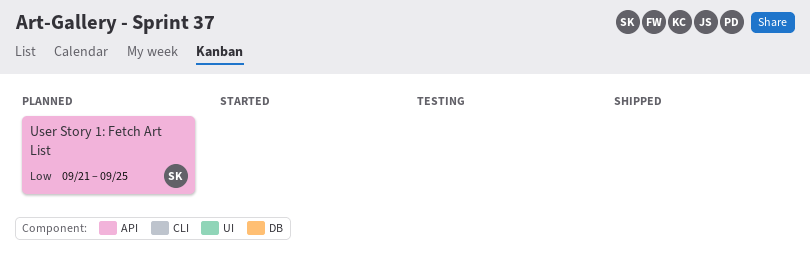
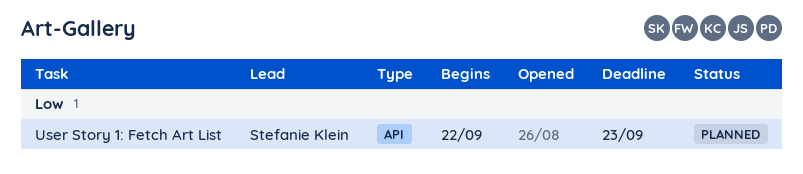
User Story 1: Fetch Art List, start: Sep 21 -> Sep 22
User Story 1: Fetch Art List, due: Sep 25 -> Sep 23

